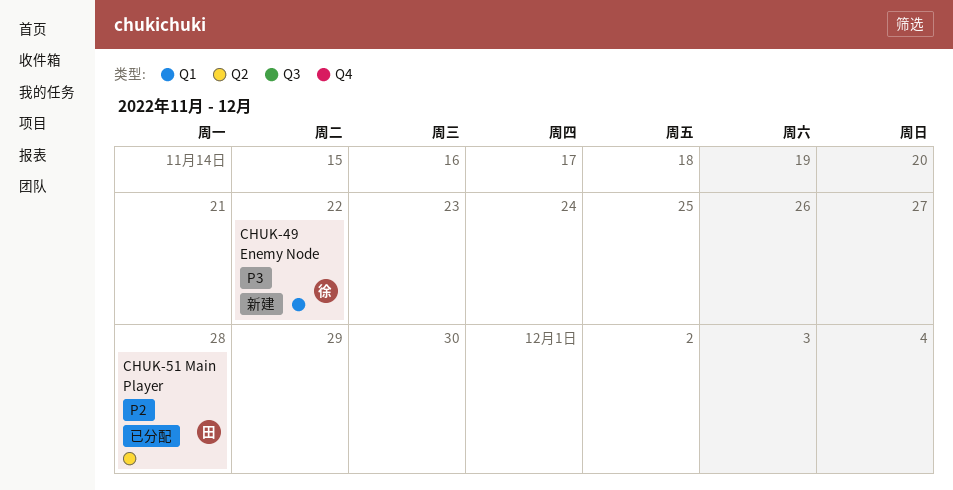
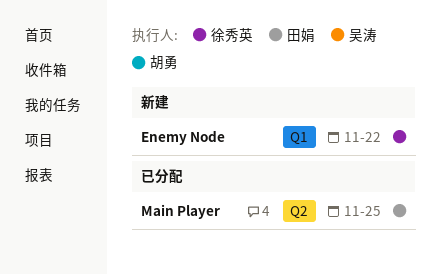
Main Player, due: Nov 28 -> Nov 25

